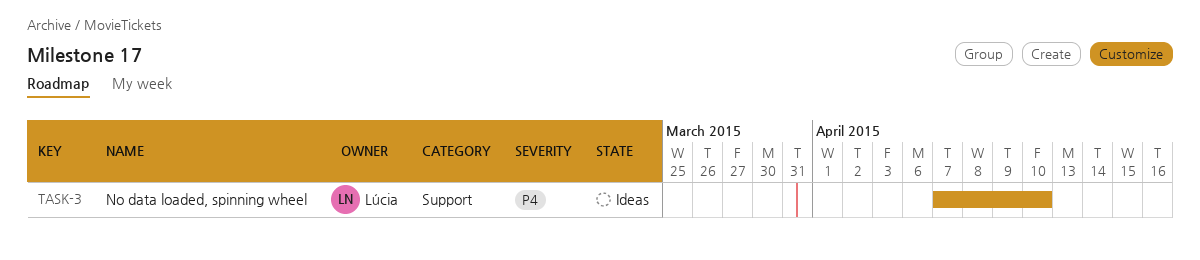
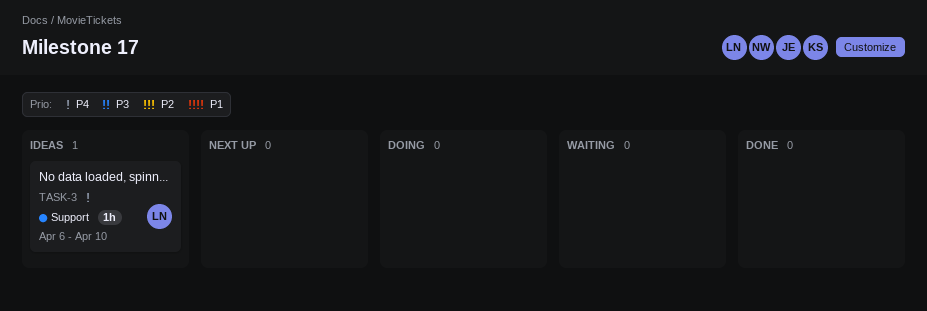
TASK-3, start: Apr 7 -> Apr 6

